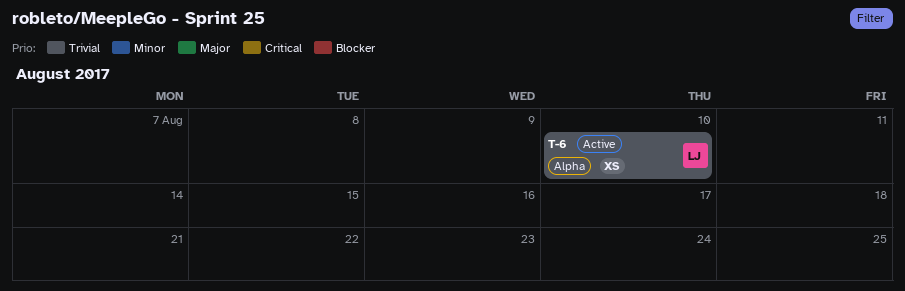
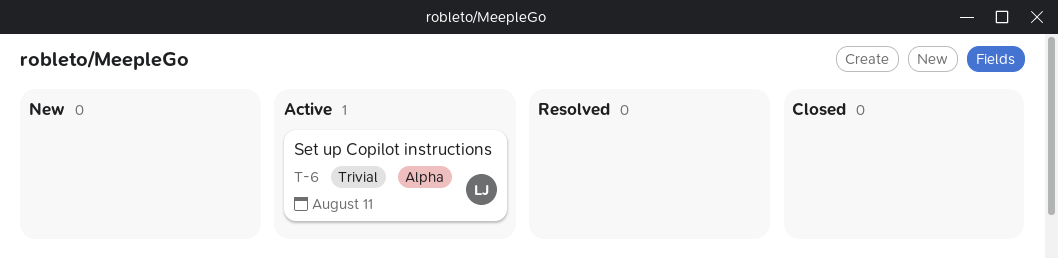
T-6, due: Aug 10 -> Aug 11

